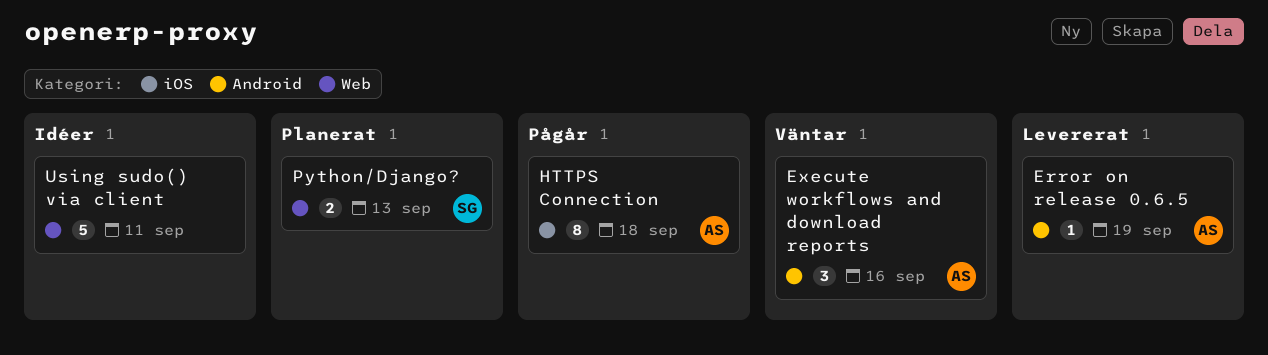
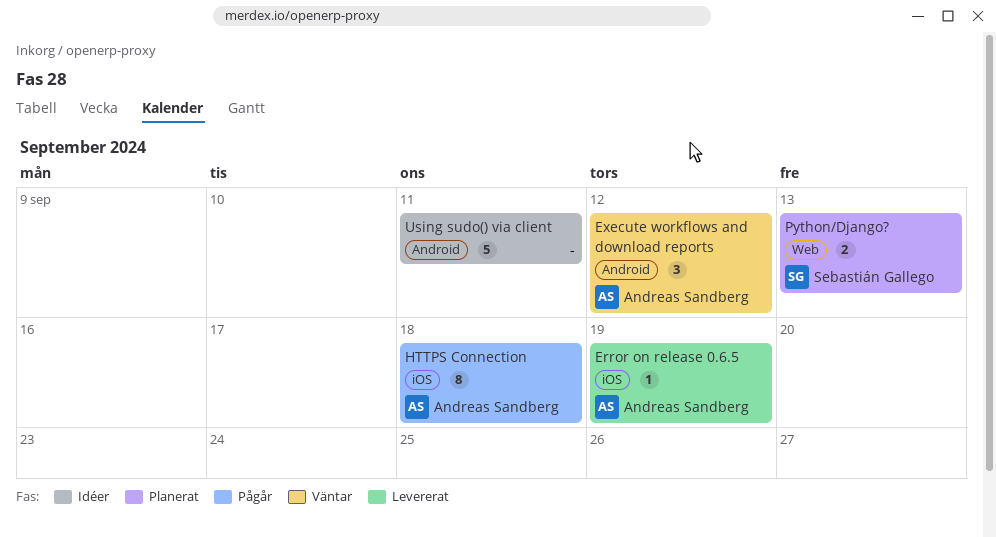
Error on release 0.6.5, label: Android -> iOS
Execute workflows and download reports, due: Sep 16 -> Sep 12
Using sudo() via client, label: Web -> Android

